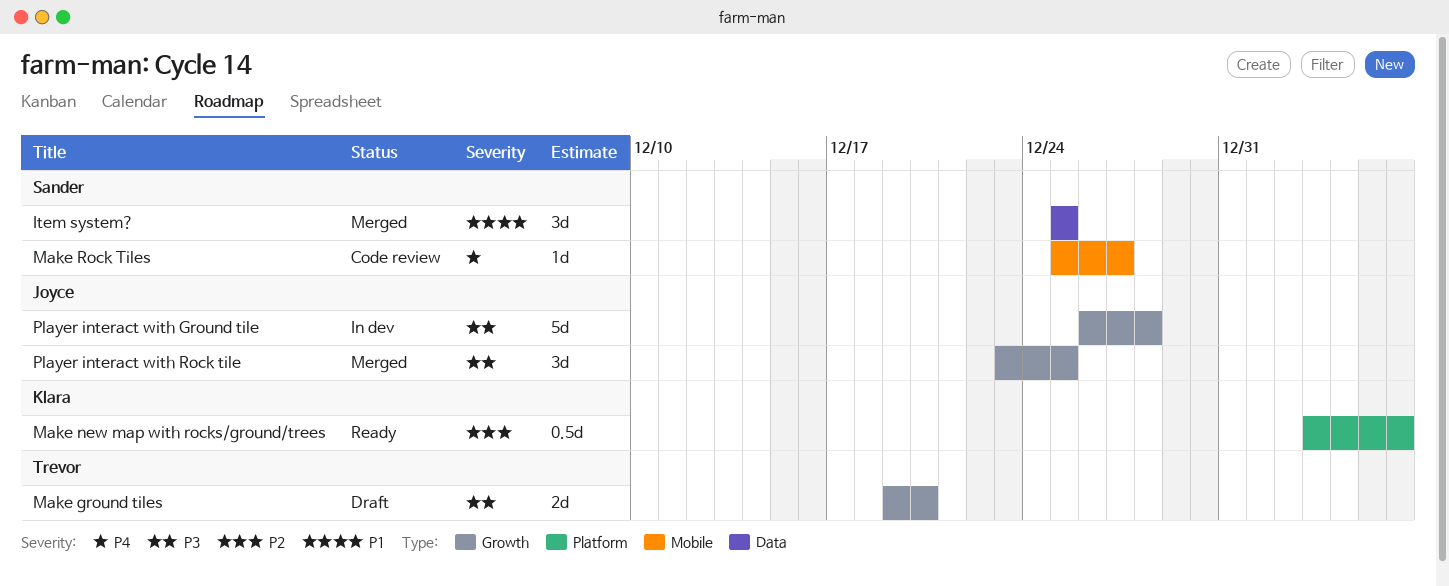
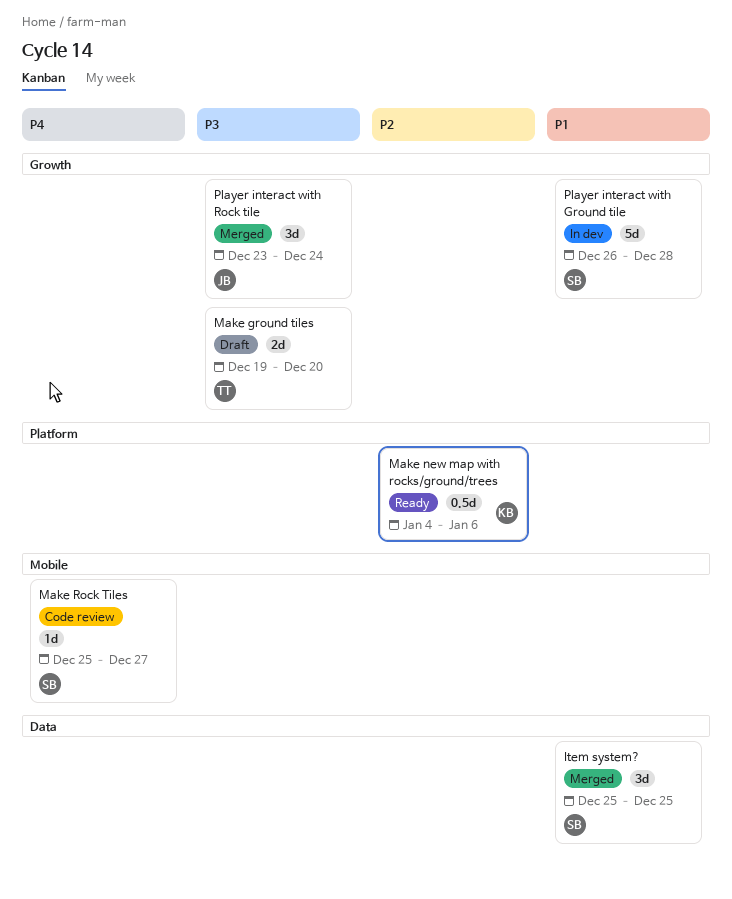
Make new map with rocks/ground/trees, start: Jan 3 -> Jan 4
Player interact with Ground tile, owner: Joyce -> Sander
Player interact with Ground tile, priority: P3 -> P1
Player interact with Rock tile, due: Dec 25 -> Dec 24

